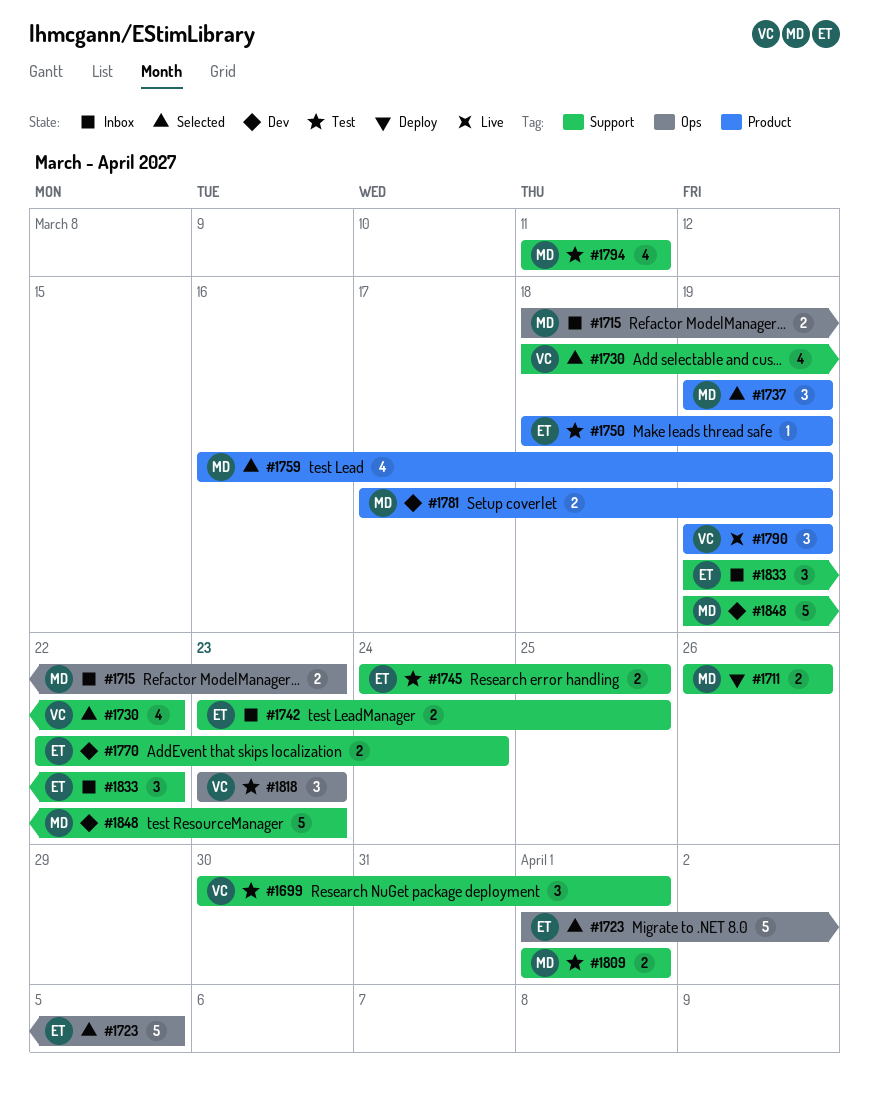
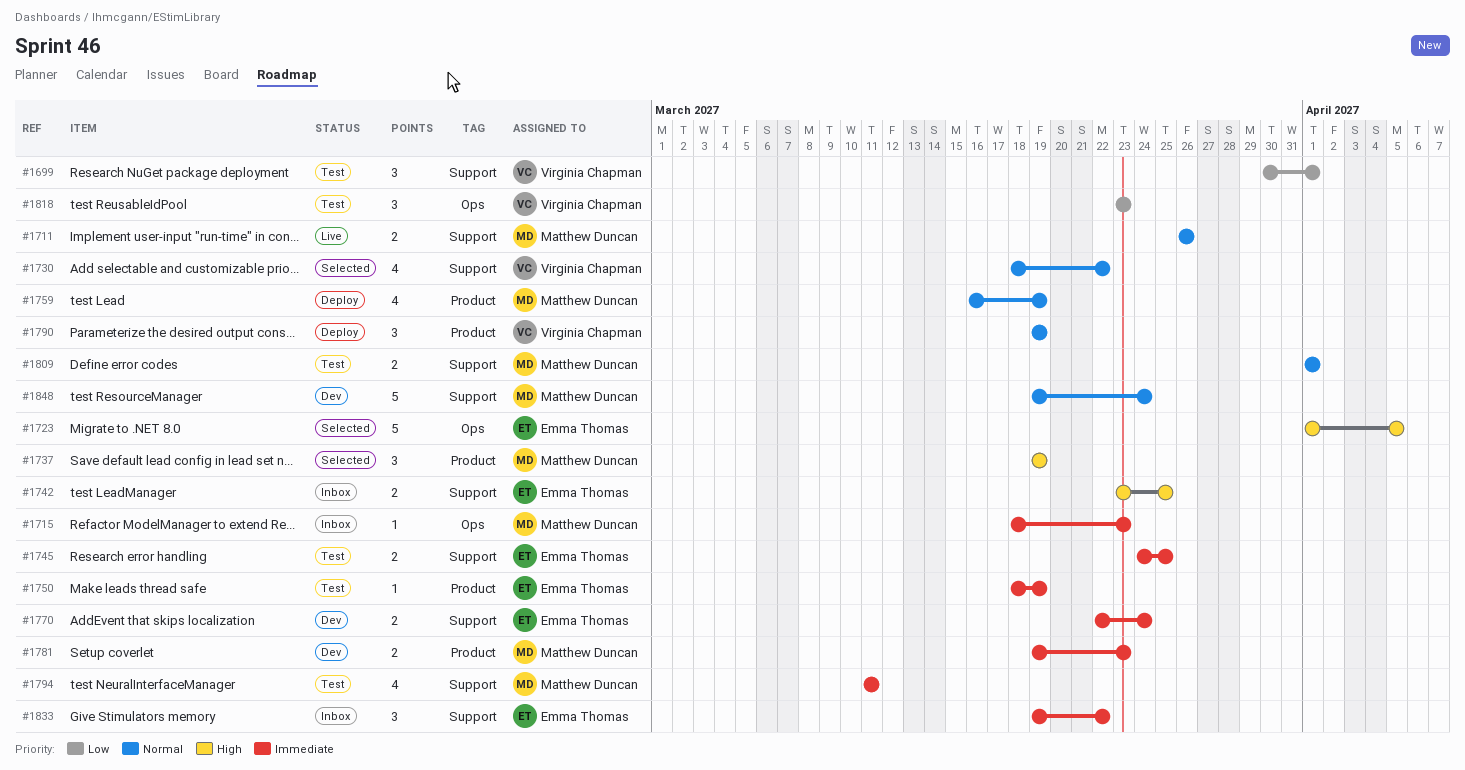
#1711, status: Deploy -> Live
#1715, estimate: 2 -> 1
#1759, status: Selected -> Deploy
#1781, start: Mar 17 -> Mar 19
#1781, due: Mar 19 -> Mar 23
#1790, status: Live -> Deploy
#1848, due: Mar 23 -> Mar 24

